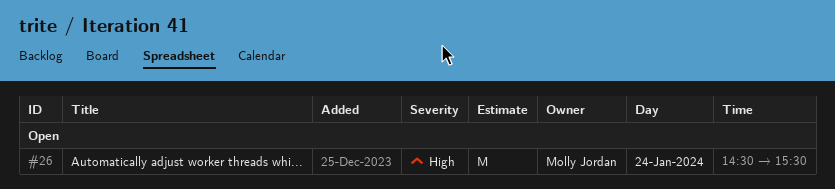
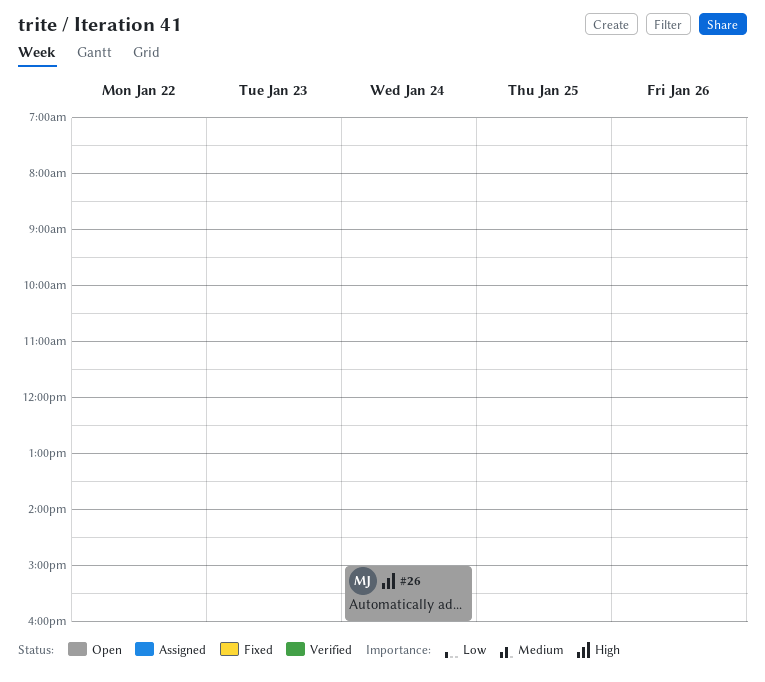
#26, begins: 14:30 -> 15:00
#26, ends: 15:30 -> 16:00

